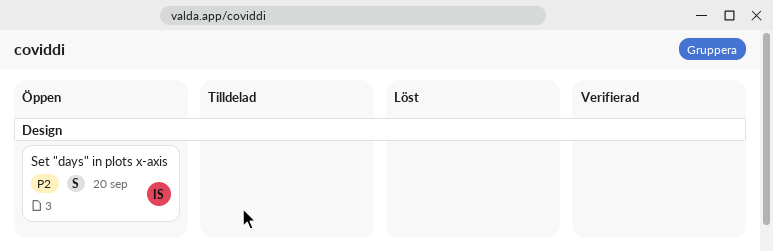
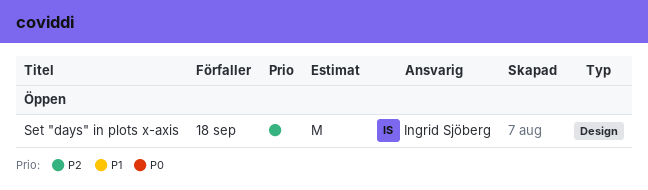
Set "days" in plots x-axis, estimate: S -> M
Set "days" in plots x-axis, due: Sep 20 -> Sep 18

